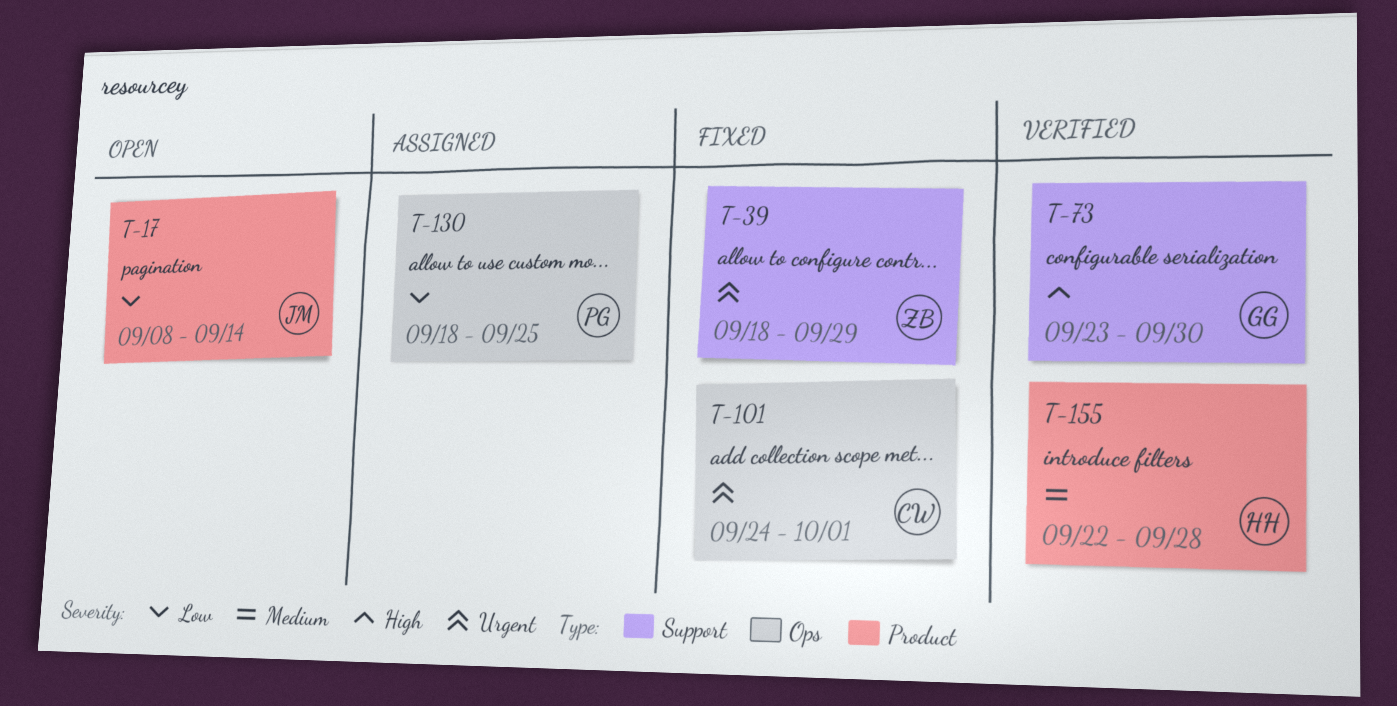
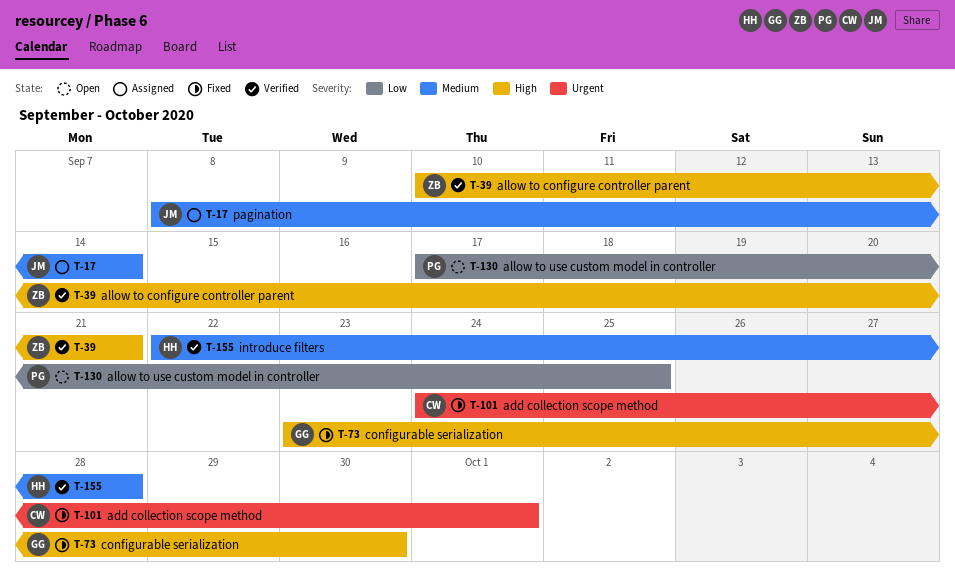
T-17, status: Open -> Assigned
T-17, priority: Low -> Medium
T-39, status: Fixed -> Verified
T-39, priority: Urgent -> High
T-39, start: Sep 18 -> Sep 10
T-39, due: Sep 29 -> Sep 21
T-73, status: Verified -> Fixed
T-130, status: Assigned -> Open
T-130, start: Sep 18 -> Sep 17

